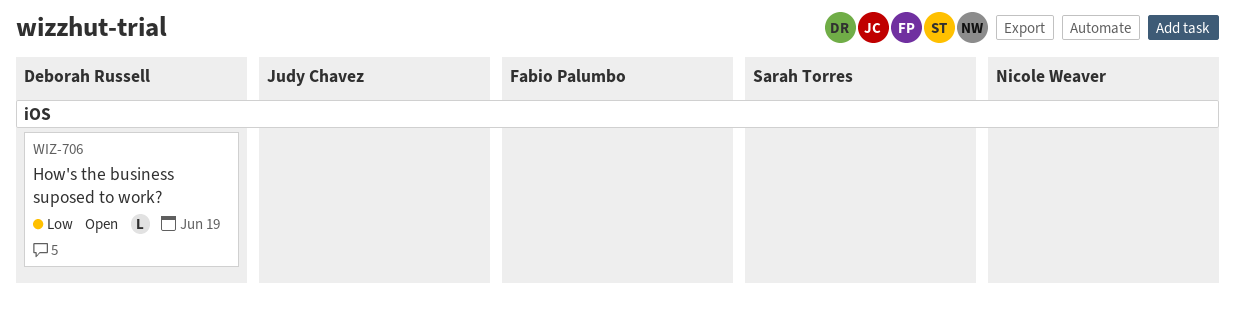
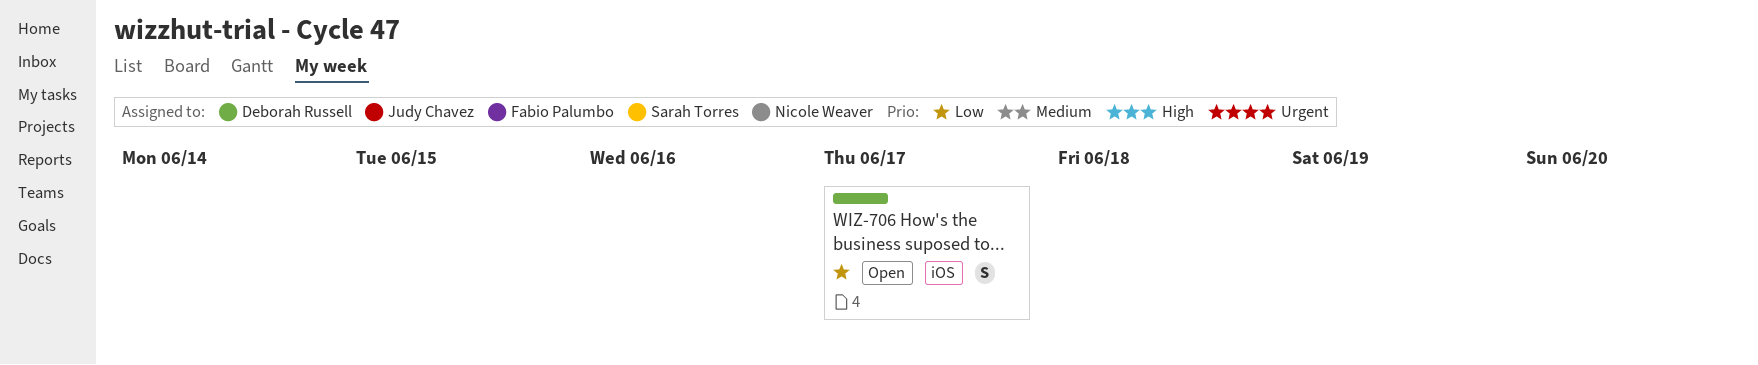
WIZ-706, estimate: L -> S
WIZ-706, due: Jun 19 -> Jun 17

